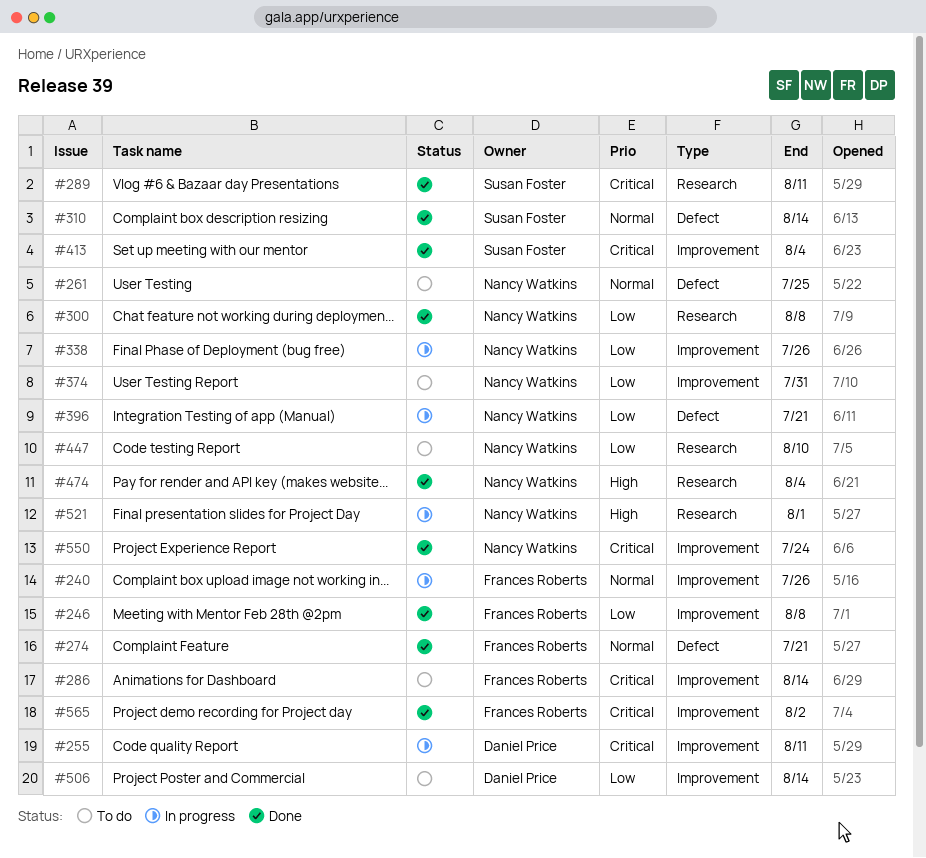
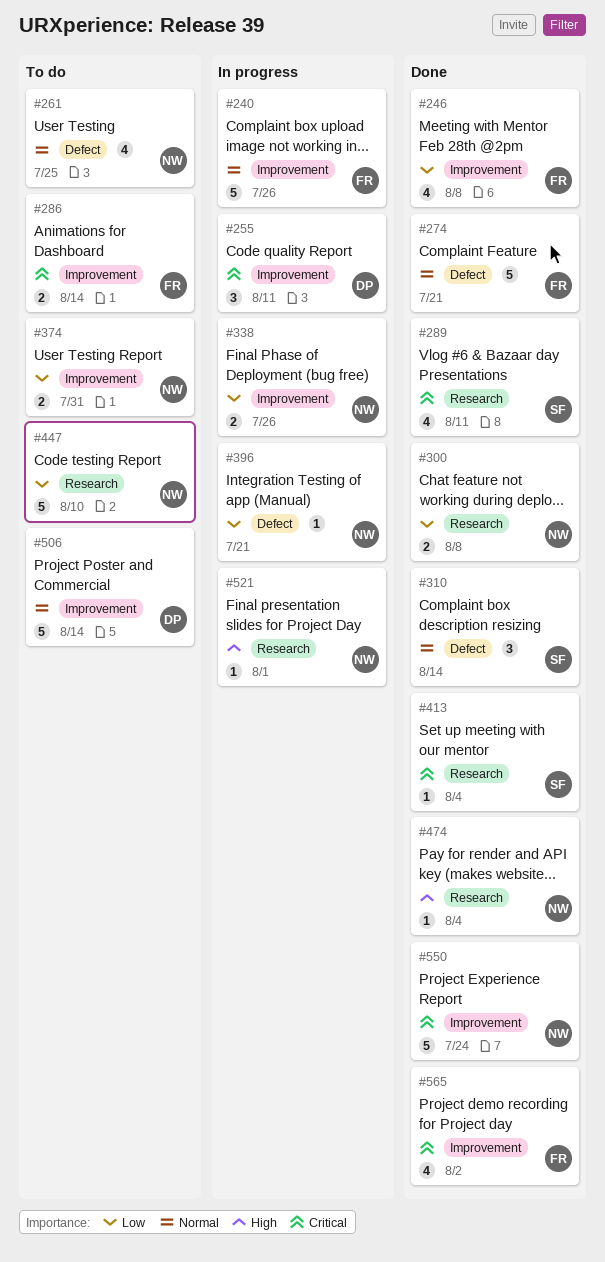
#413, label: Improvement -> Research
#506, priority: Low -> Normal

